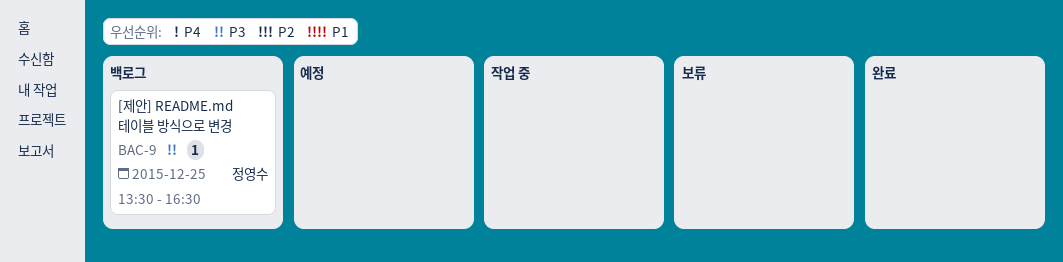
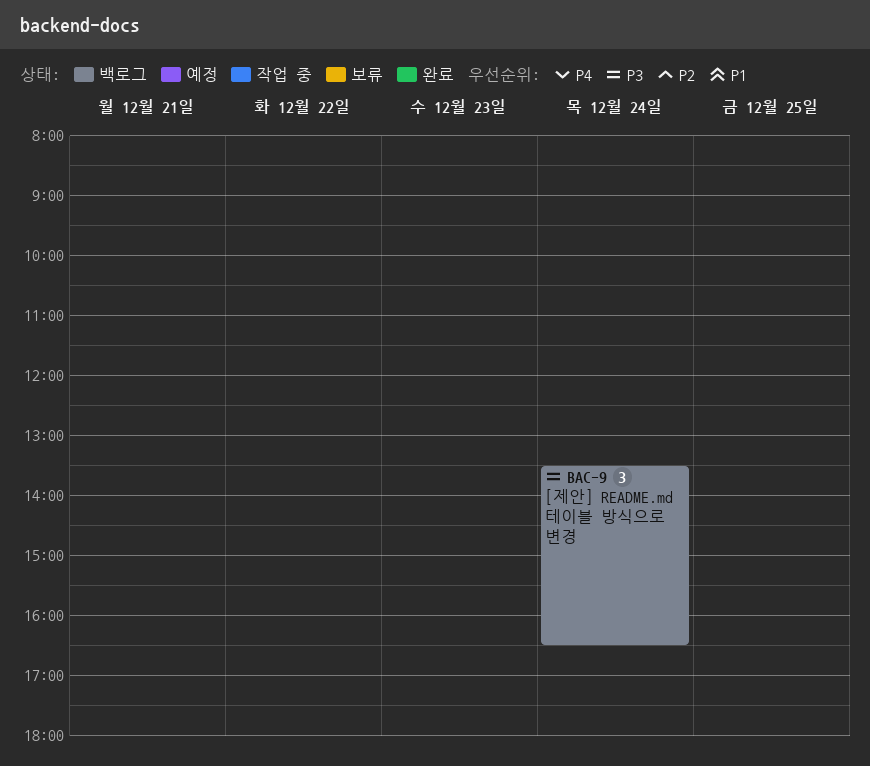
BAC-9, estimate: 1 -> 3
BAC-9, day: Dec 25 -> Dec 24

